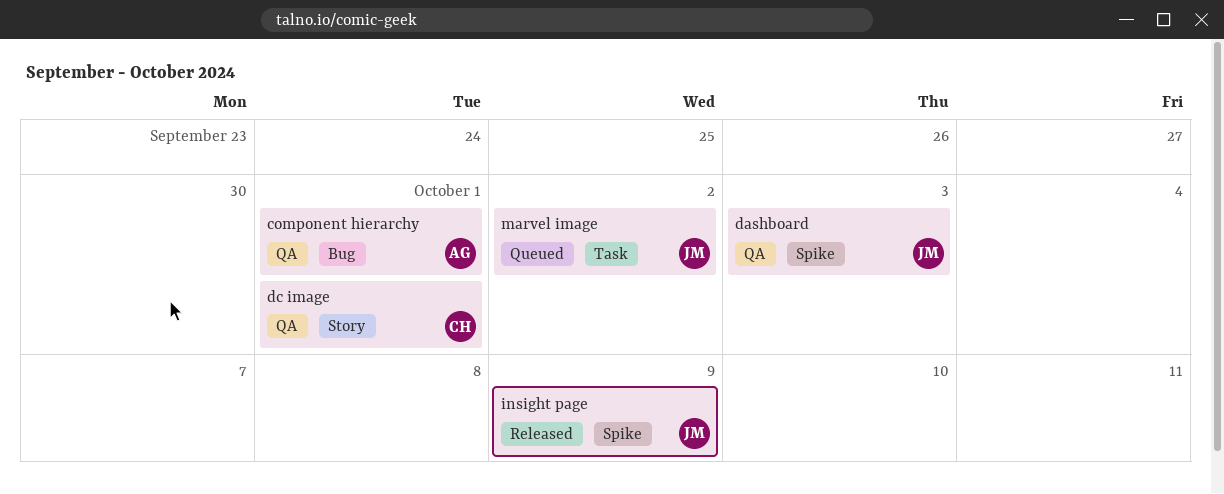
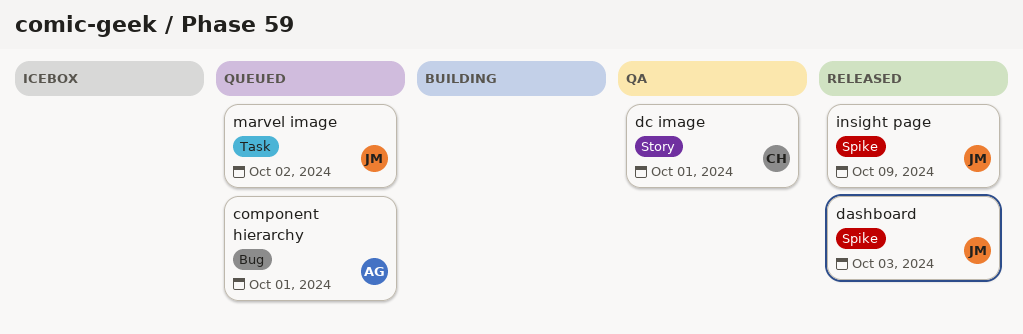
component hierarchy, status: QA -> Queued
dashboard, status: QA -> Released

